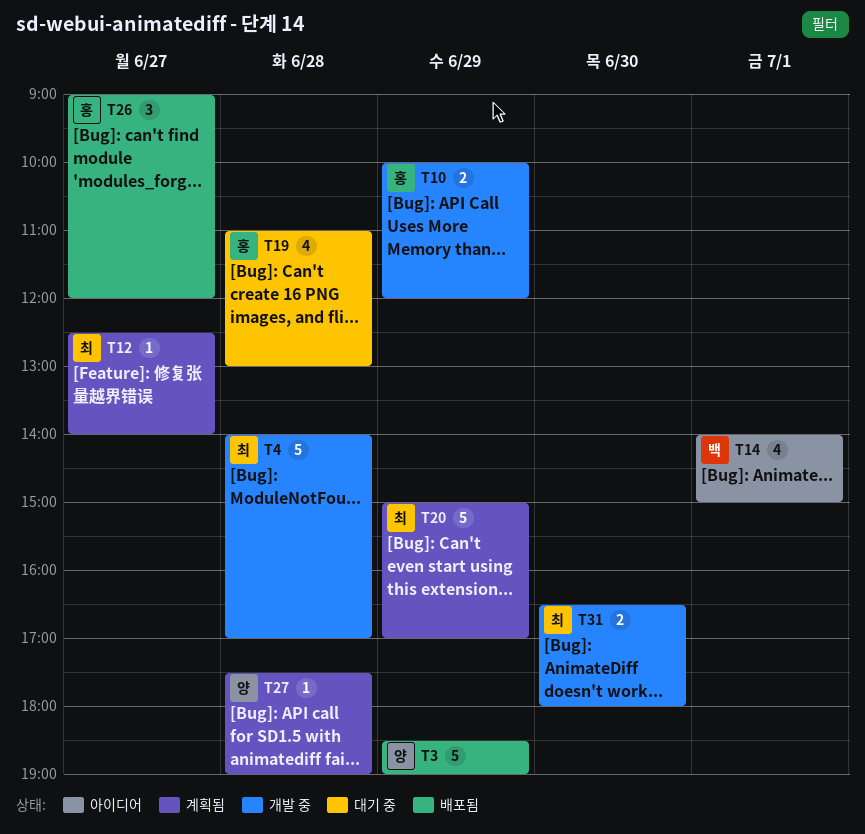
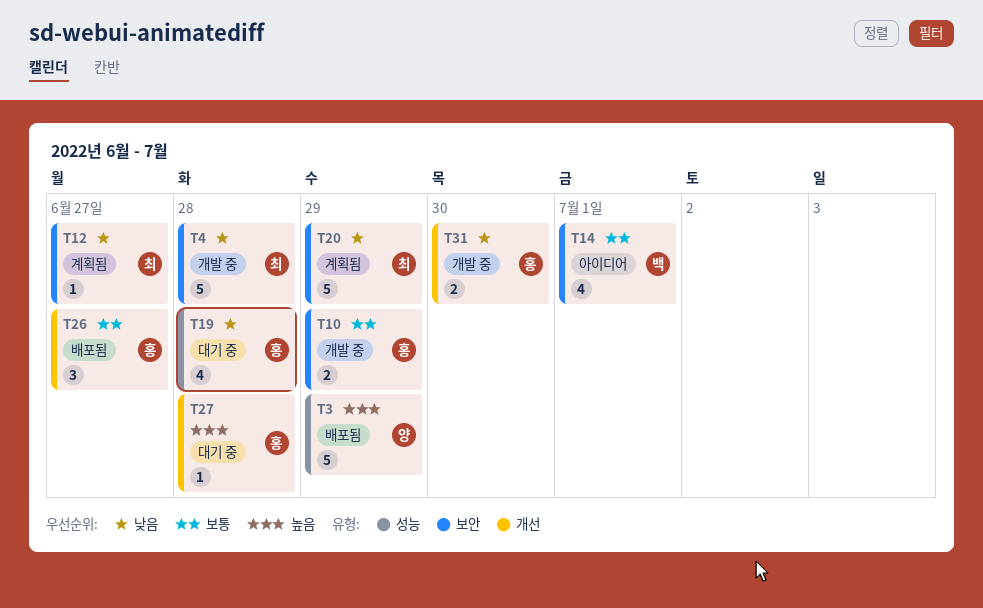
T27, status: 계획됨 -> 대기 중
T27, owner: 양 -> 홍
T31, owner: 최 -> 홍

